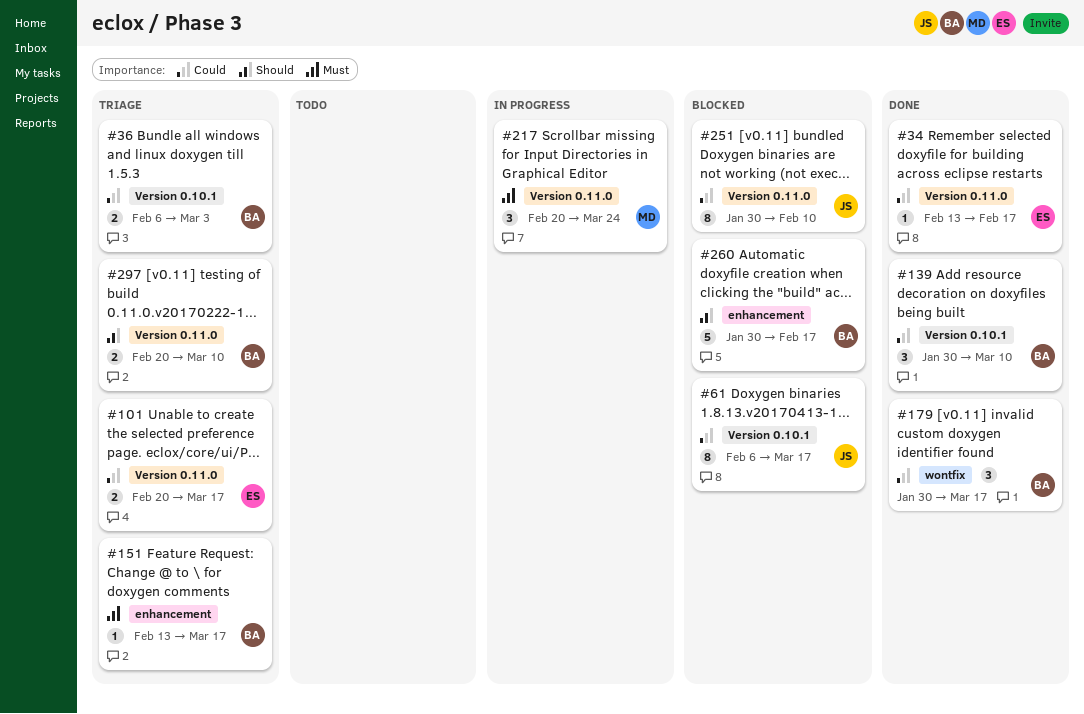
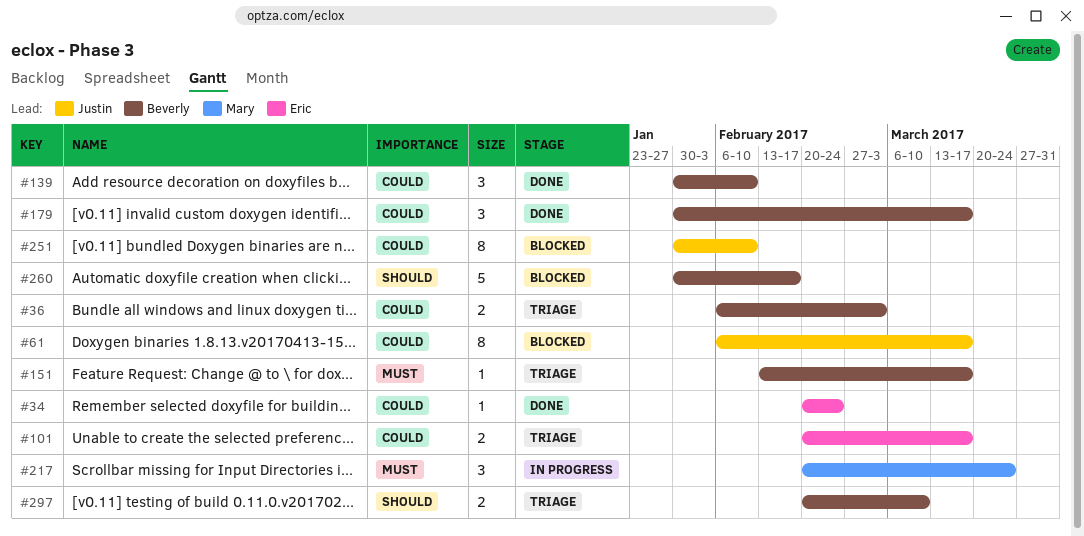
#34, start: Feb 13 -> Feb 20
#34, due: Feb 17 -> Feb 24
#139, due: Mar 10 -> Feb 10

